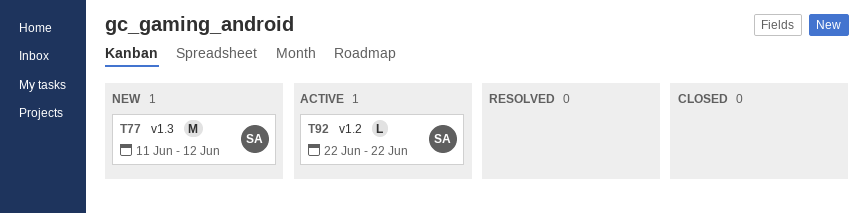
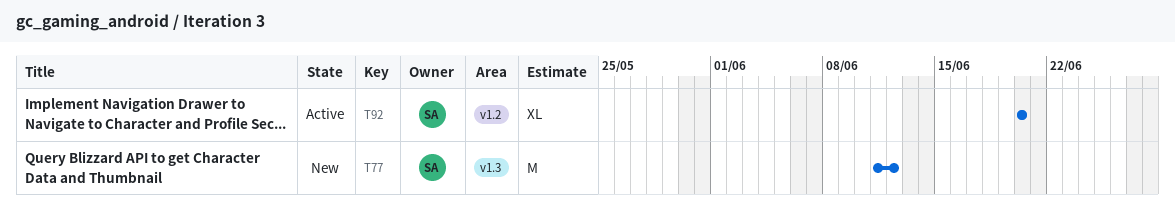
T92, estimate: L -> XL
T92, start: Jun 22 -> Jun 20
T92, due: Jun 22 -> Jun 20

